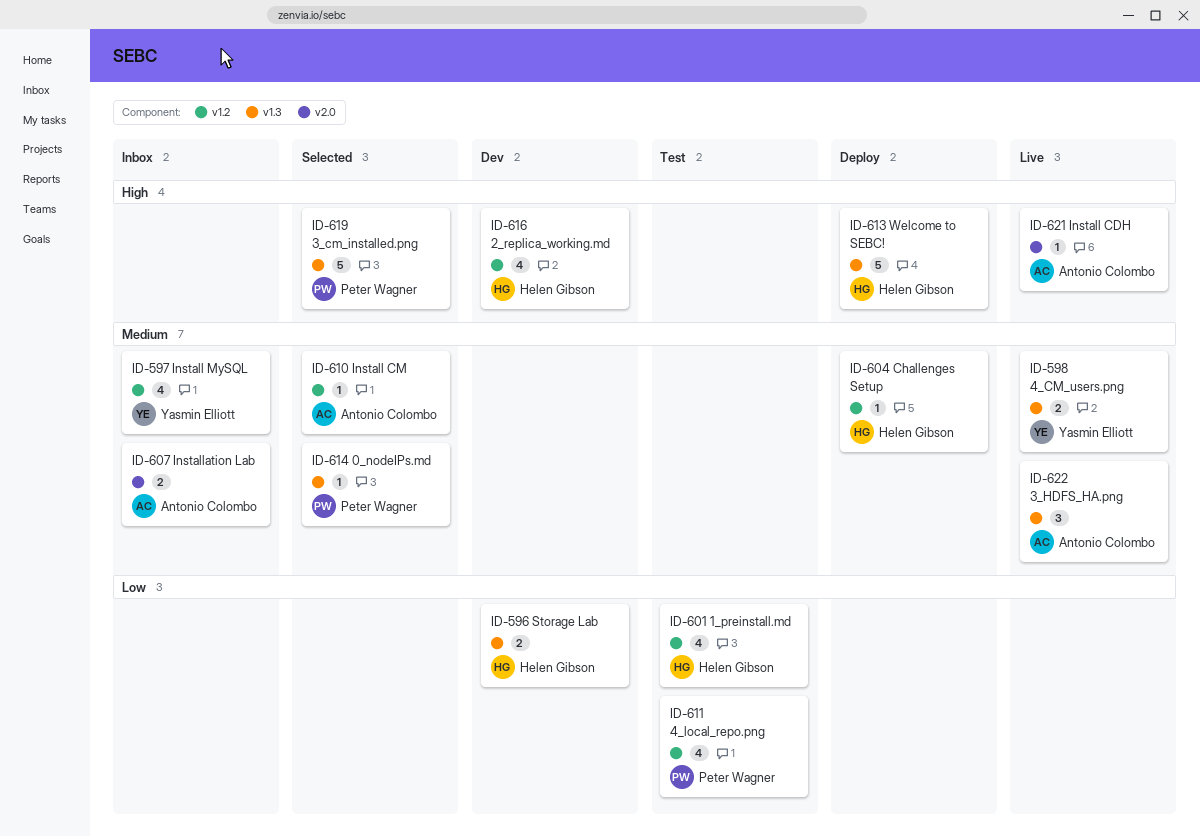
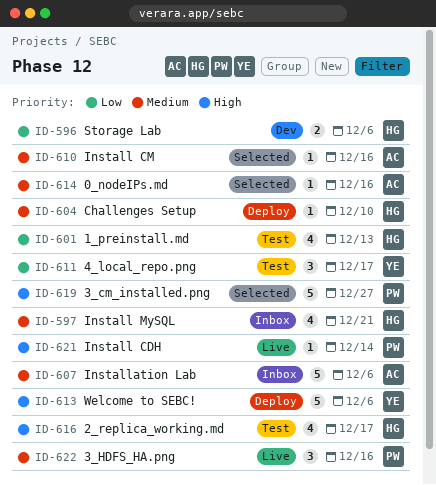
ID-597, owner: Yasmin Elliott -> Helen Gibson
ID-598: present -> none
ID-607, estimate: 2 -> 5
ID-611, owner: Peter Wagner -> Yasmin Elliott
ID-611, estimate: 4 -> 3
ID-613, owner: Helen Gibson -> Yasmin Elliott
ID-614, owner: Peter Wagner -> Antonio Colombo
ID-616, status: Dev -> Test
ID-621, owner: Antonio Colombo -> Peter Wagner
ID-622, owner: Antonio Colombo -> Peter Wagner

